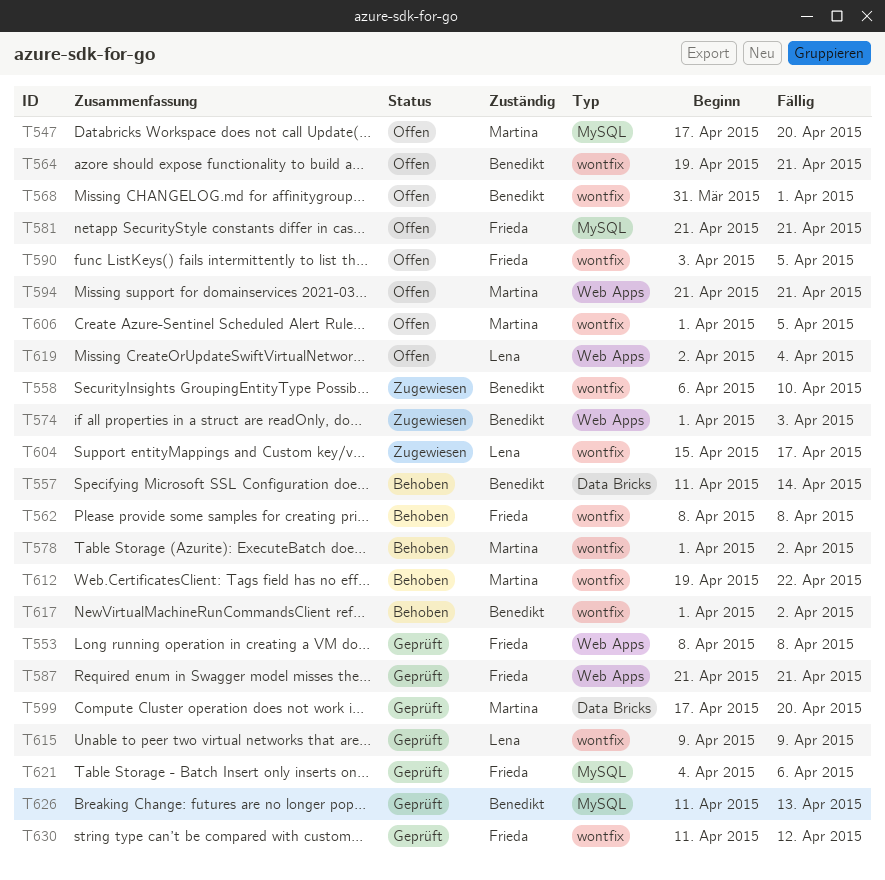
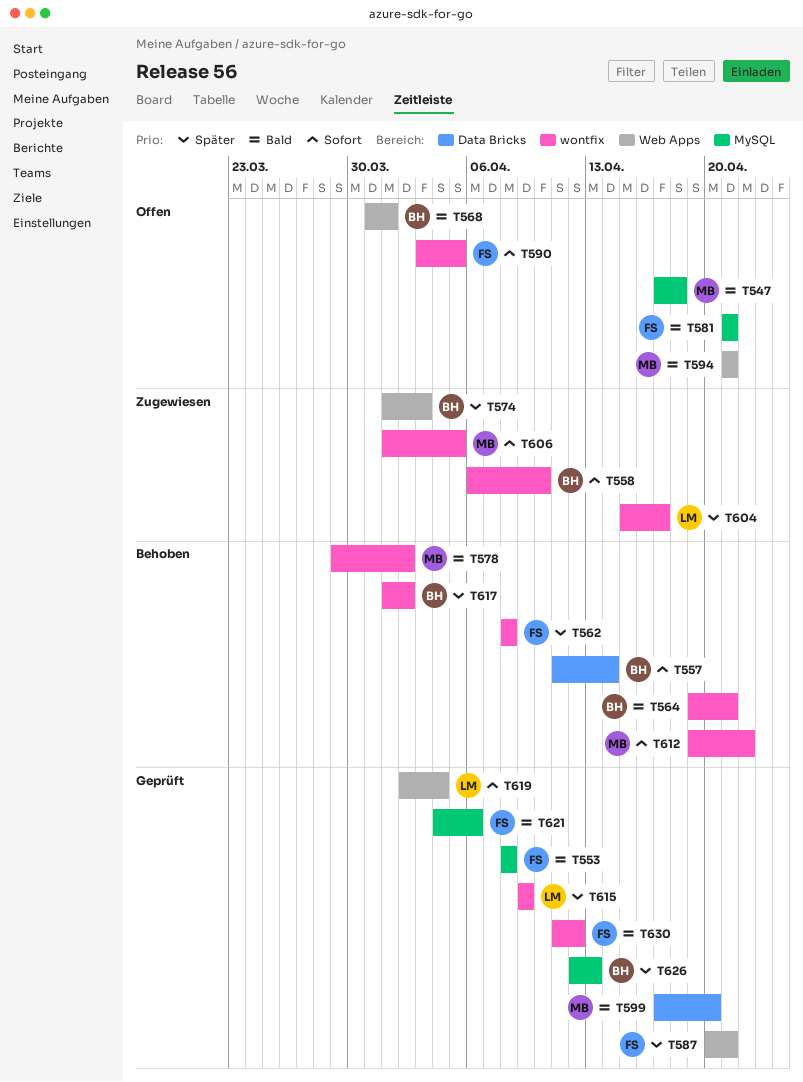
T547, due: Apr 20 -> Apr 18
T553, label: Web Apps -> MySQL
T564, status: Offen -> Behoben
T568, label: wontfix -> Web Apps
T578, start: Apr 1 -> Mar 29
T587, start: Apr 21 -> Apr 20
T606, status: Offen -> Zugewiesen
T619, status: Offen -> Geprüft
T626, start: Apr 11 -> Apr 12

